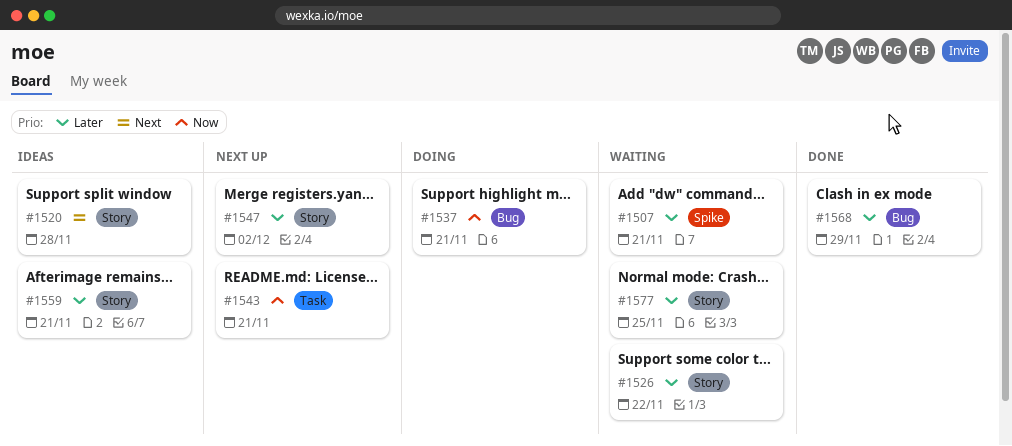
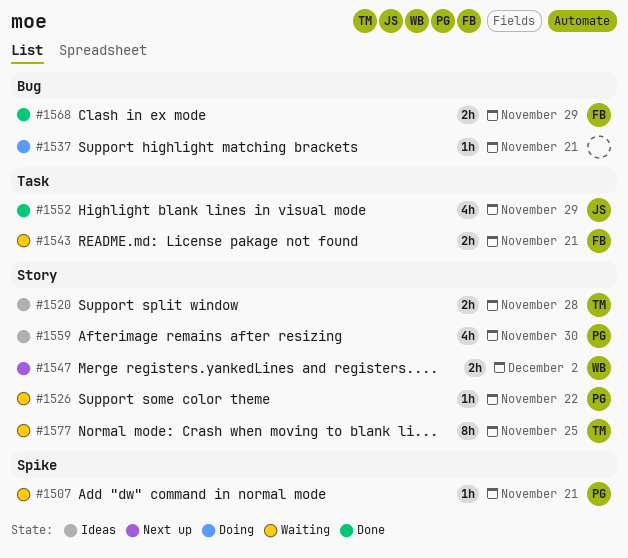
#1543, status: Next up -> Waiting
#1552: none -> present
#1559, due: Nov 21 -> Nov 30

